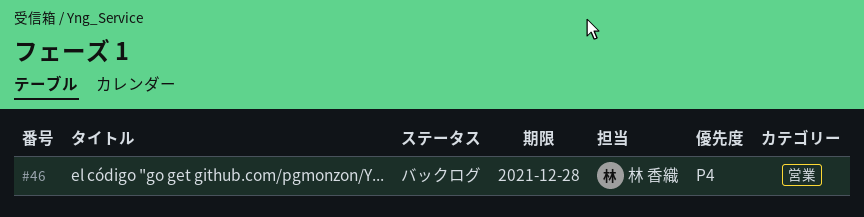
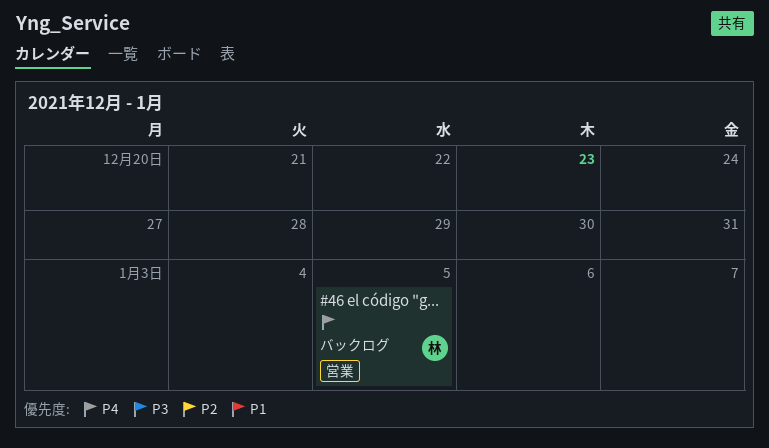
#46, due: Dec 28 -> Jan 5

